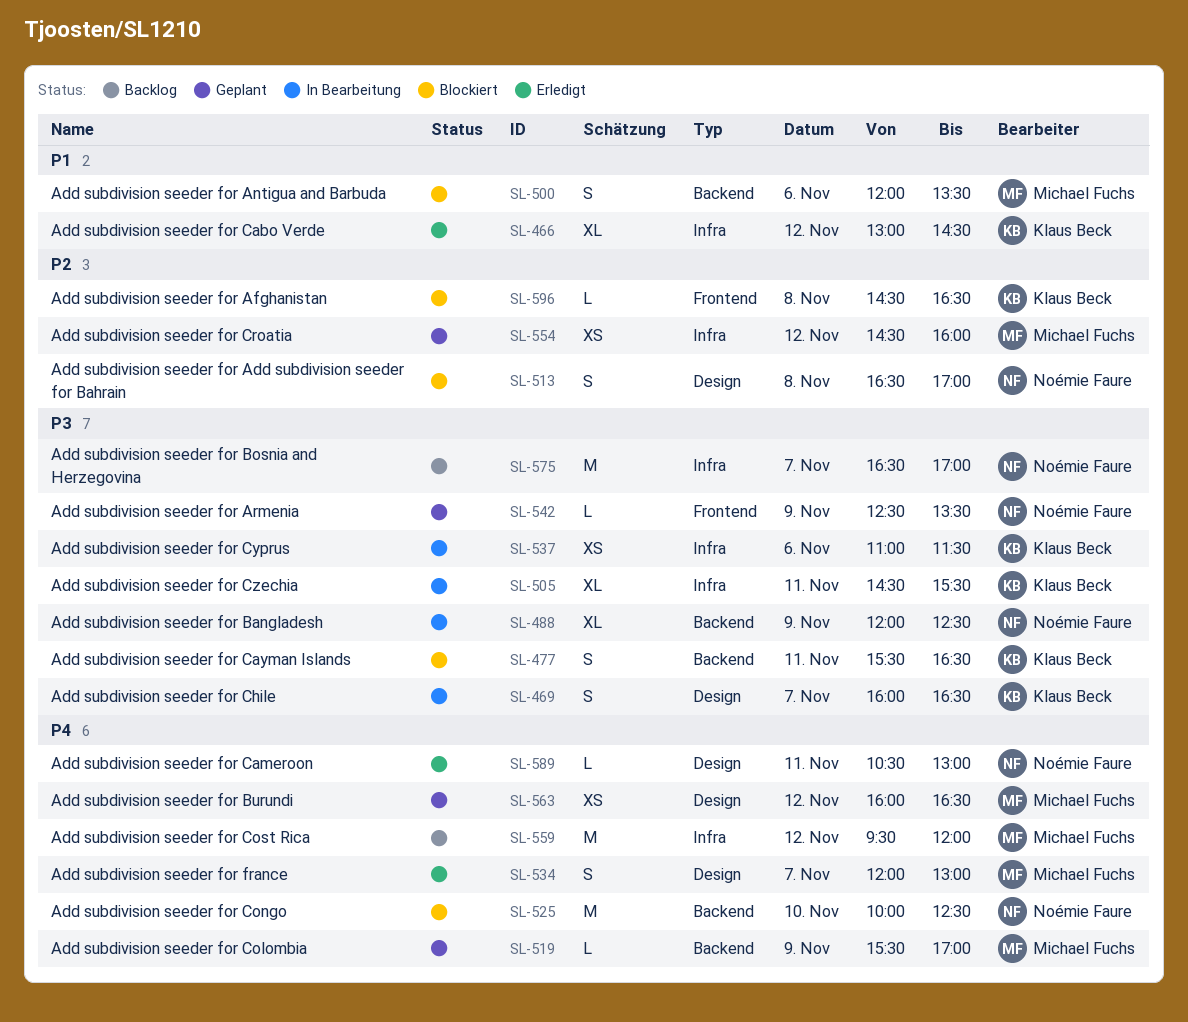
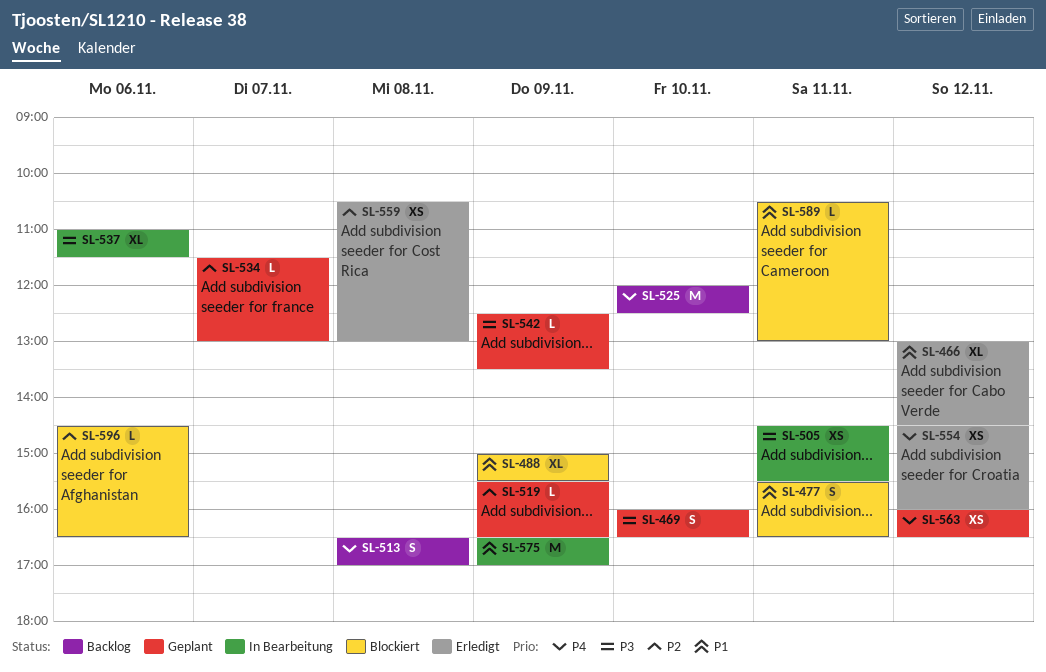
SL-469, status: In Bearbeitung -> Geplant
SL-469, day: Nov 7 -> Nov 10
SL-477, priority: P3 -> P1
SL-488, status: In Bearbeitung -> Blockiert
SL-488, priority: P3 -> P1
SL-488, begins: 12:00 -> 15:00
SL-488, ends: 12:30 -> 15:30
SL-500: present -> none
SL-505, estimate: XL -> XS
SL-513, status: Blockiert -> Backlog
SL-513, priority: P2 -> P4
SL-519, priority: P4 -> P2
SL-519, ends: 17:00 -> 16:30
SL-525, status: Blockiert -> Backlog
SL-525, begins: 10:00 -> 12:00
SL-534, status: Erledigt -> Geplant
SL-534, priority: P4 -> P2
SL-534, estimate: S -> L
SL-534, begins: 12:00 -> 11:30
SL-537, estimate: XS -> XL
SL-554, status: Geplant -> Erledigt
SL-554, priority: P2 -> P4
SL-559, status: Backlog -> Erledigt
SL-559, priority: P4 -> P2
SL-559, estimate: M -> XS
SL-559, day: Nov 12 -> Nov 8
SL-559, begins: 09:30 -> 10:30
SL-559, ends: 12:00 -> 13:00
SL-575, status: Backlog -> In Bearbeitung
SL-575, priority: P3 -> P1
SL-575, day: Nov 7 -> Nov 9
SL-589, status: Erledigt -> Blockiert
SL-589, priority: P4 -> P1
SL-596, day: Nov 8 -> Nov 6

